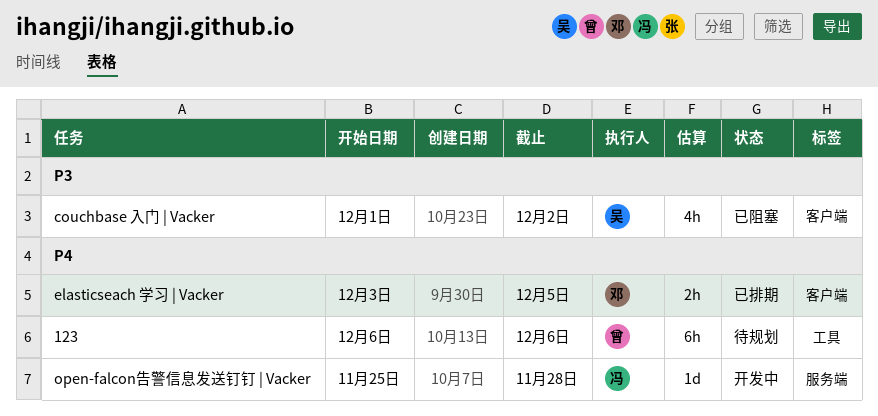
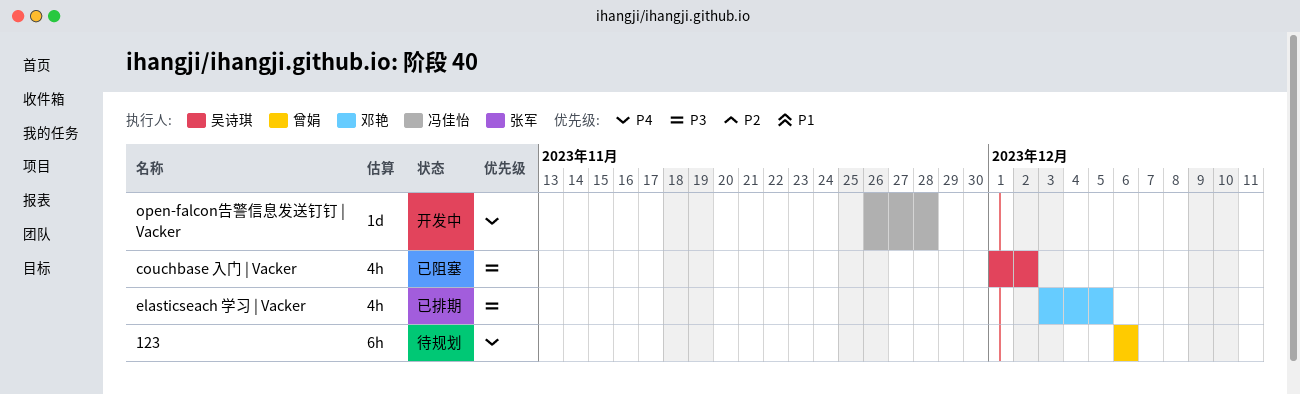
elasticseach 学习 | Vacker, priority: P4 -> P3
elasticseach 学习 | Vacker, estimate: 2h -> 4h
open-falcon告警信息发送钉钉 | Vacker, start: Nov 25 -> Nov 26

